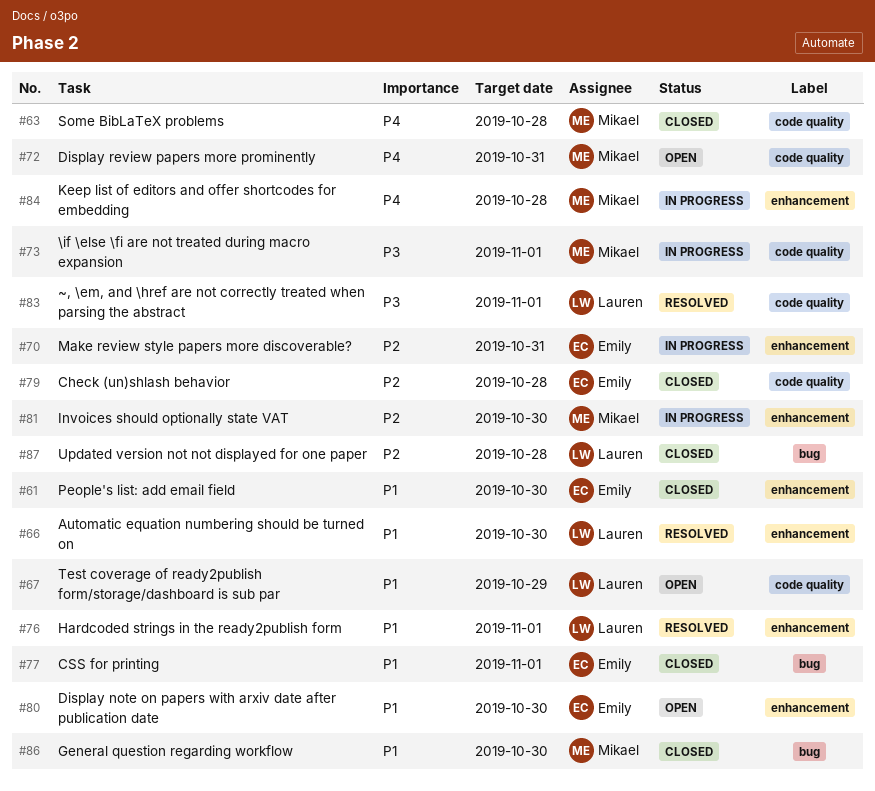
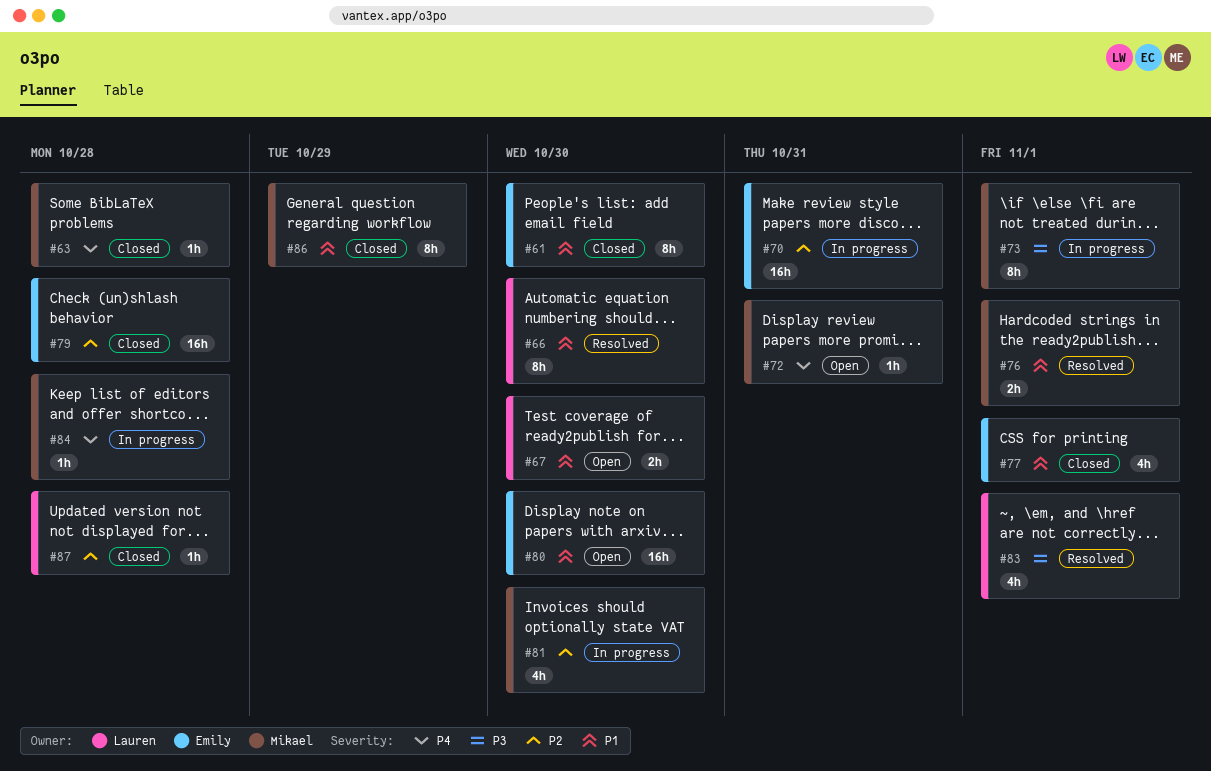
#67, due: Oct 29 -> Oct 30
#76, owner: Lauren -> Mikael
#86, due: Oct 30 -> Oct 29

